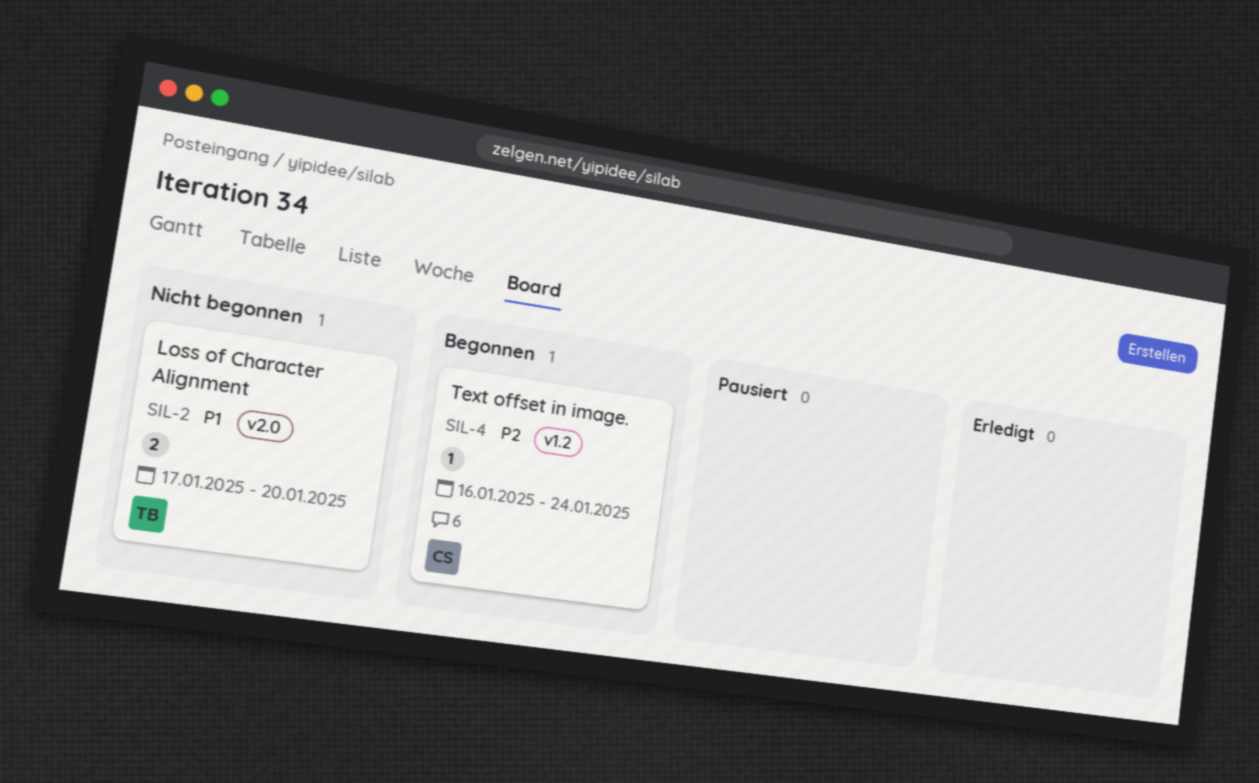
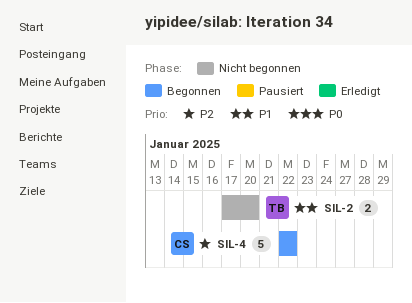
SIL-4, estimate: 1 -> 5
SIL-4, start: Jan 16 -> Jan 22
SIL-4, due: Jan 24 -> Jan 22

